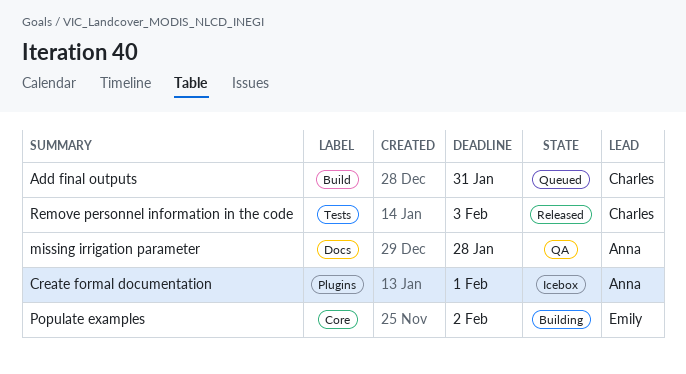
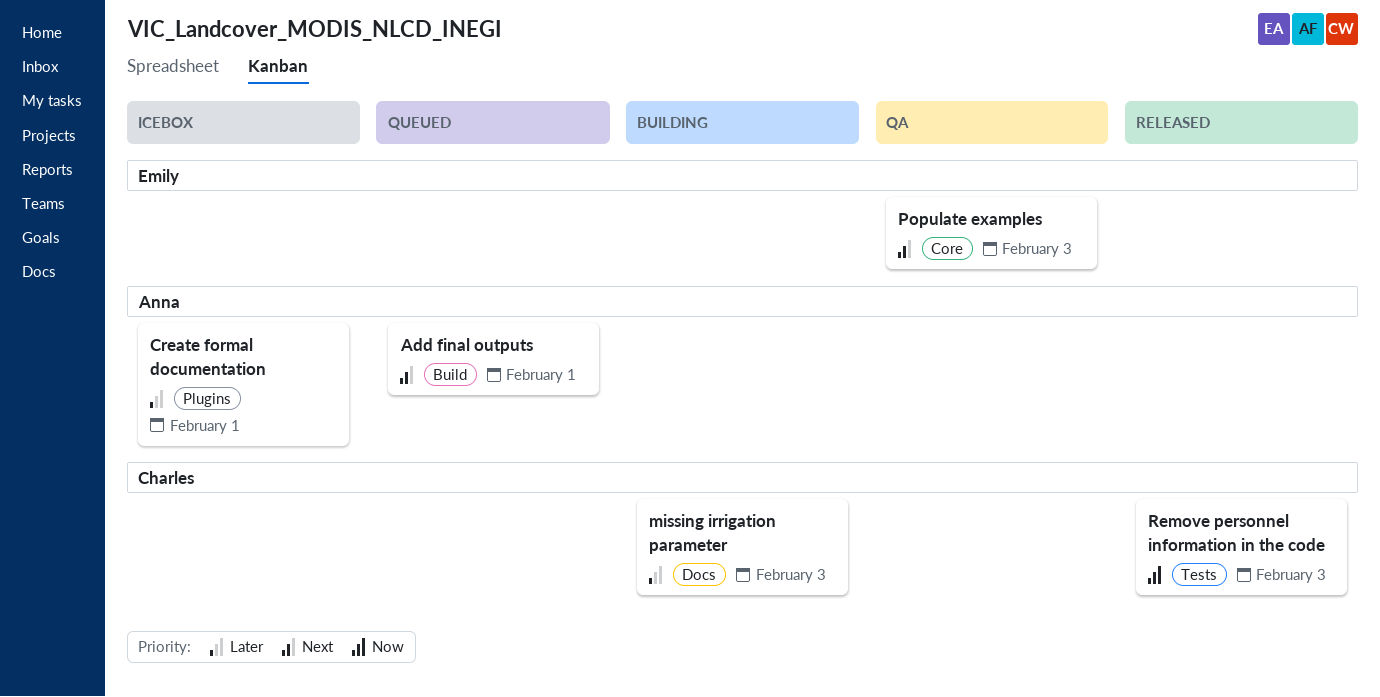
Add final outputs, owner: Charles -> Anna
Add final outputs, due: Jan 31 -> Feb 1
missing irrigation parameter, status: QA -> Building
missing irrigation parameter, owner: Anna -> Charles
missing irrigation parameter, due: Jan 28 -> Feb 3
Populate examples, status: Building -> QA
Populate examples, due: Feb 2 -> Feb 3

